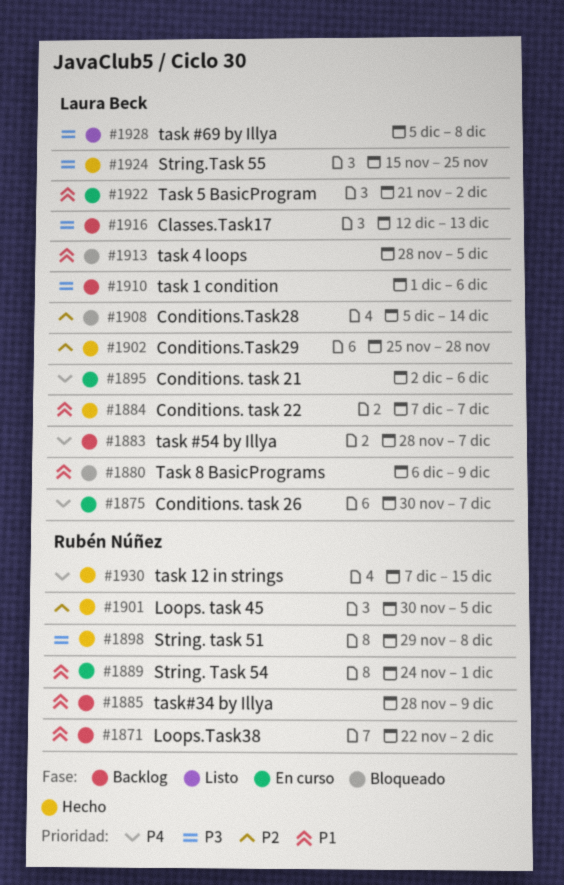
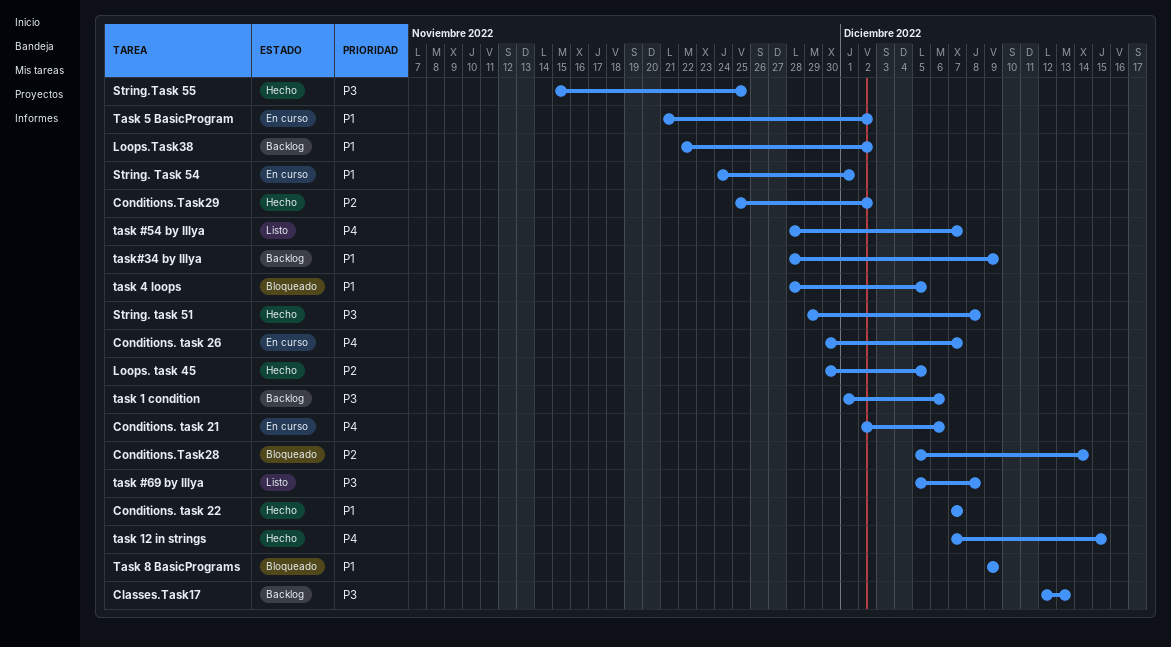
task #54 by Illya, status: Backlog -> Listo
Task 8 BasicPrograms, start: Dec 6 -> Dec 9
Сonditions.Task29, due: Nov 28 -> Dec 2

